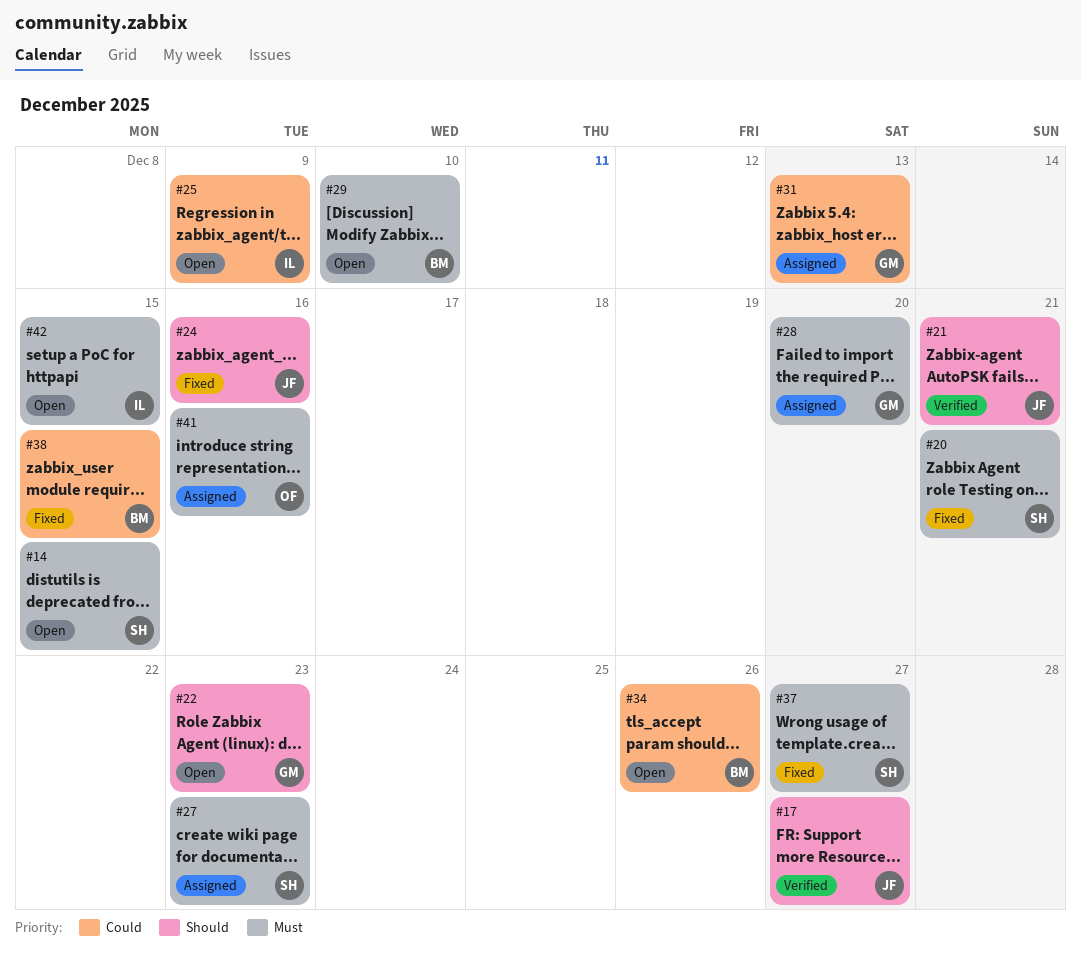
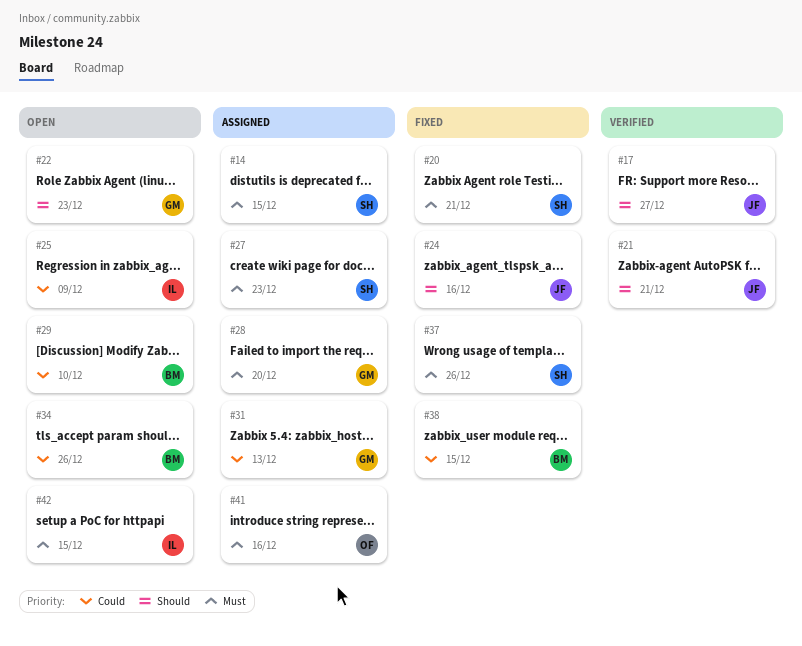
#14, status: Open -> Assigned
#29, priority: Must -> Could
#37, due: Dec 27 -> Dec 26

